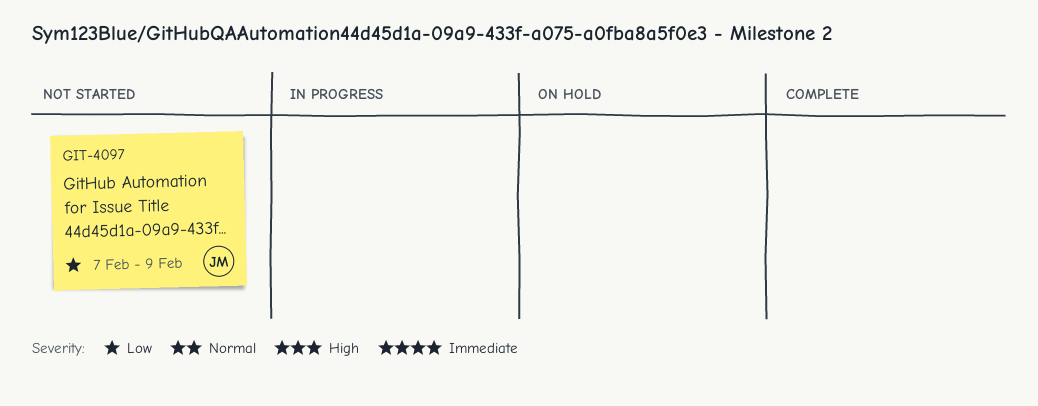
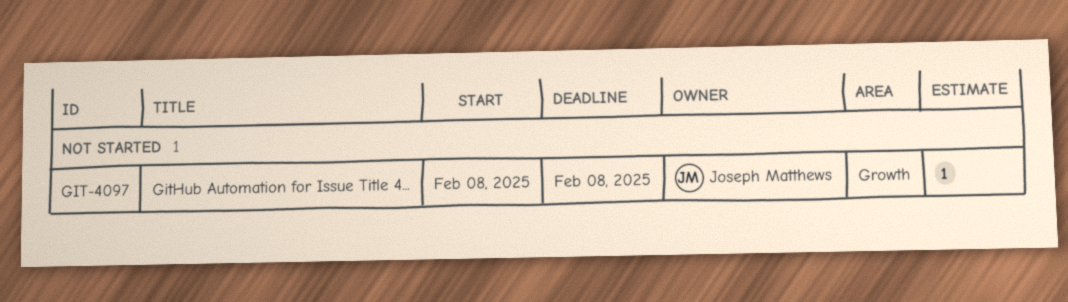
GIT-4097, start: Feb 7 -> Feb 8
GIT-4097, due: Feb 9 -> Feb 8

